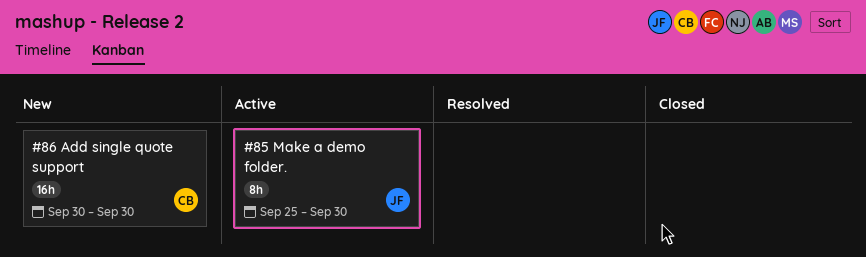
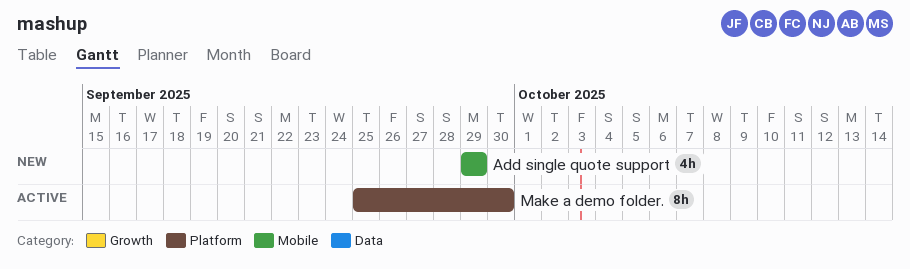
Add single quote support, estimate: 16h -> 4h
Add single quote support, start: Sep 30 -> Sep 29
Add single quote support, due: Sep 30 -> Sep 29

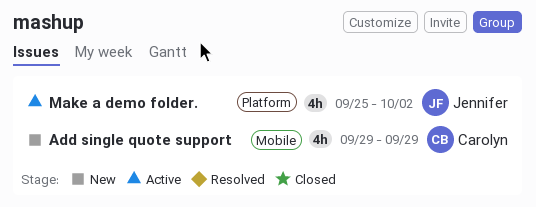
Make a demo folder., estimate: 8h -> 4h
Make a demo folder., due: Sep 30 -> Oct 2

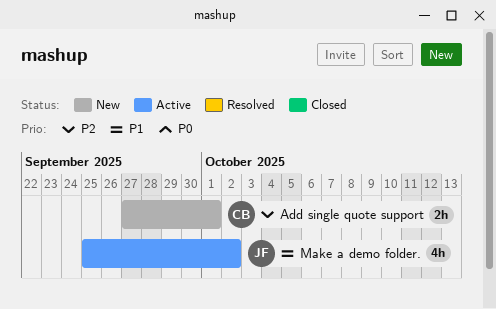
Add single quote support, estimate: 4h -> 2h
Add single quote support, start: Sep 29 -> Sep 27
Add single quote support, due: Sep 29 -> Oct 1

